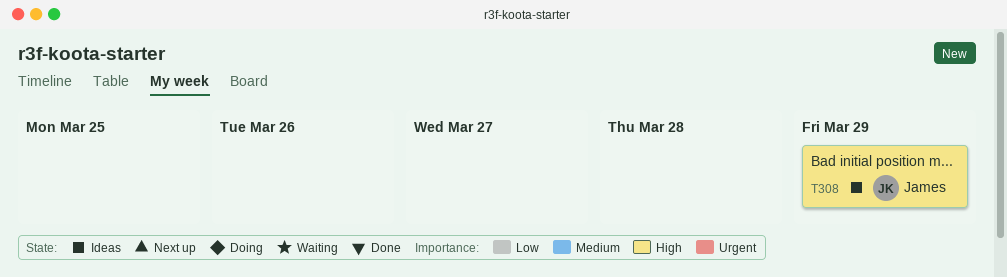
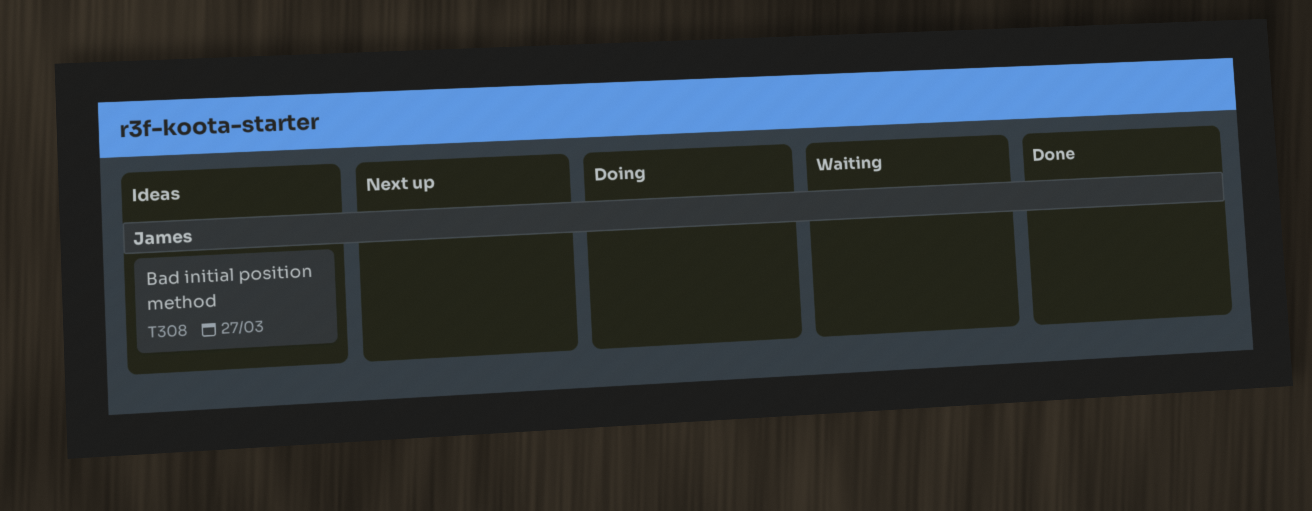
T308, due: Mar 29 -> Mar 27

